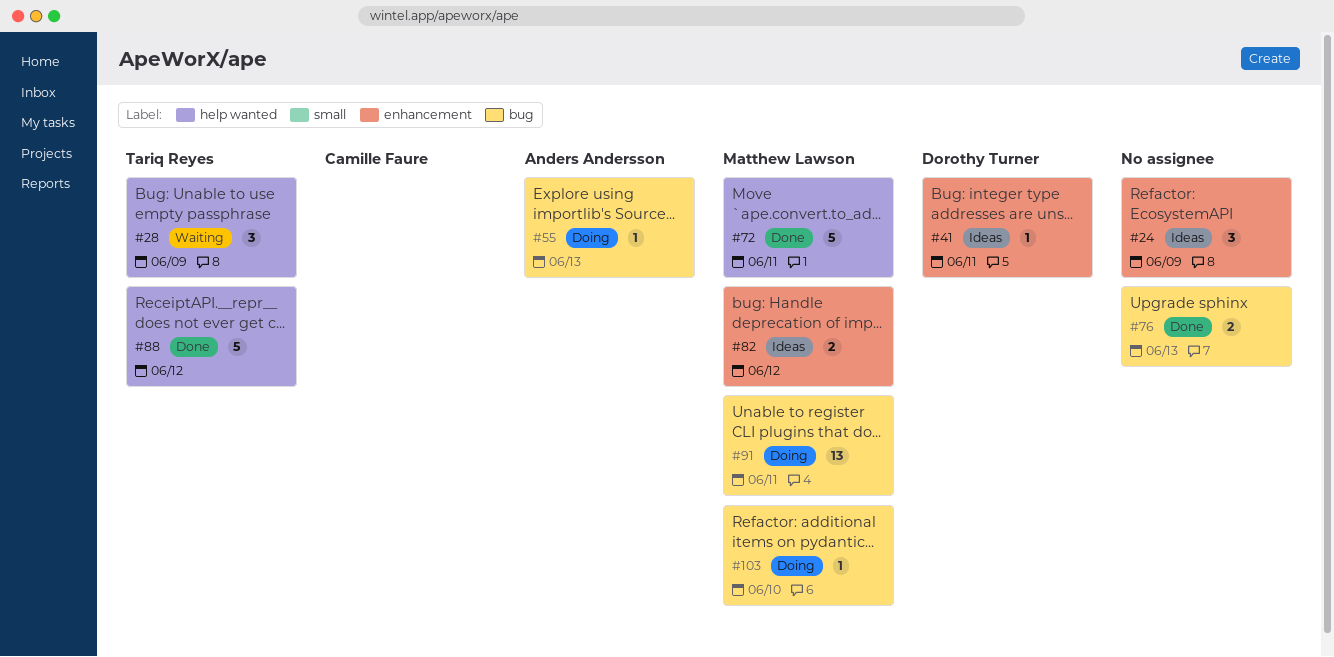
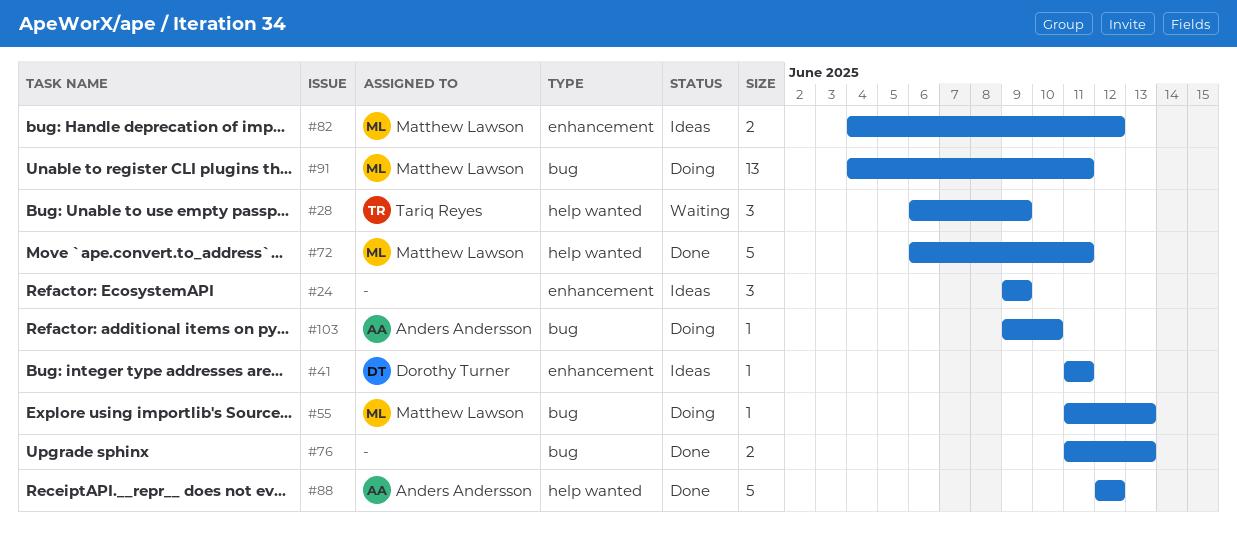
#55, owner: Anders Andersson -> Matthew Lawson
#88, owner: Tariq Reyes -> Anders Andersson
#103, owner: Matthew Lawson -> Anders Andersson

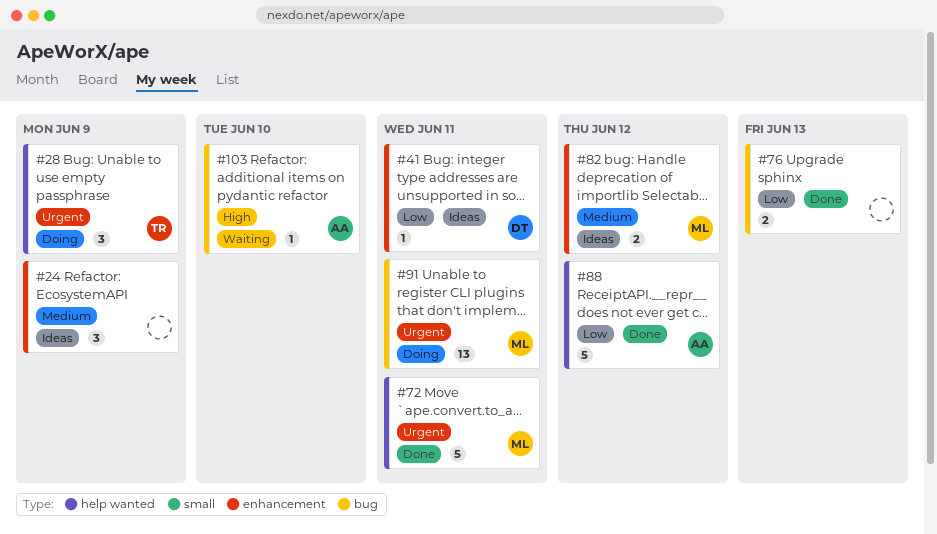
#28, status: Waiting -> Doing
#55: present -> none
#103, status: Doing -> Waiting

